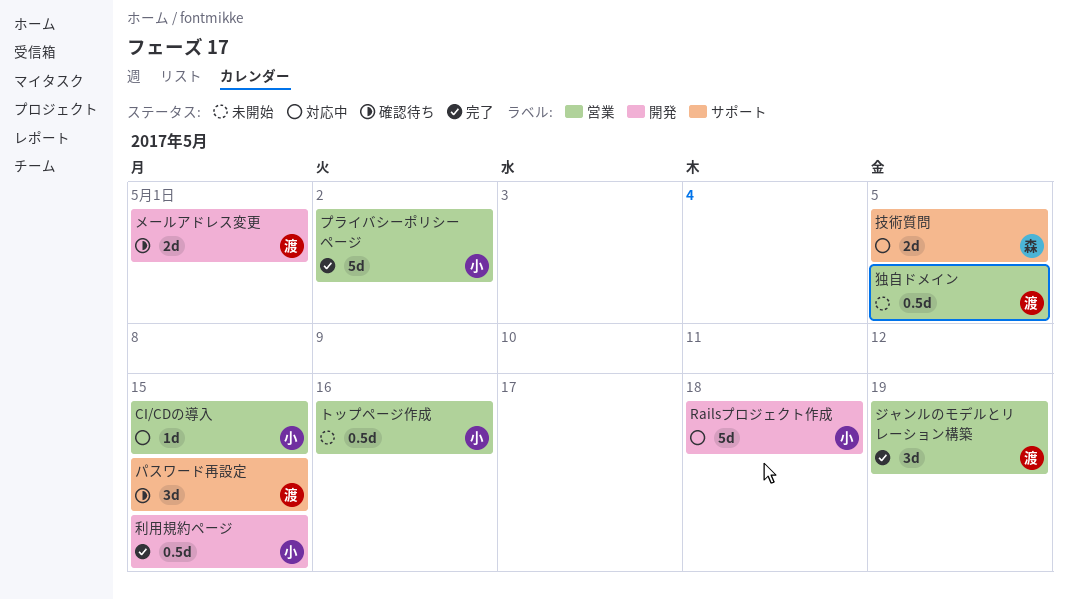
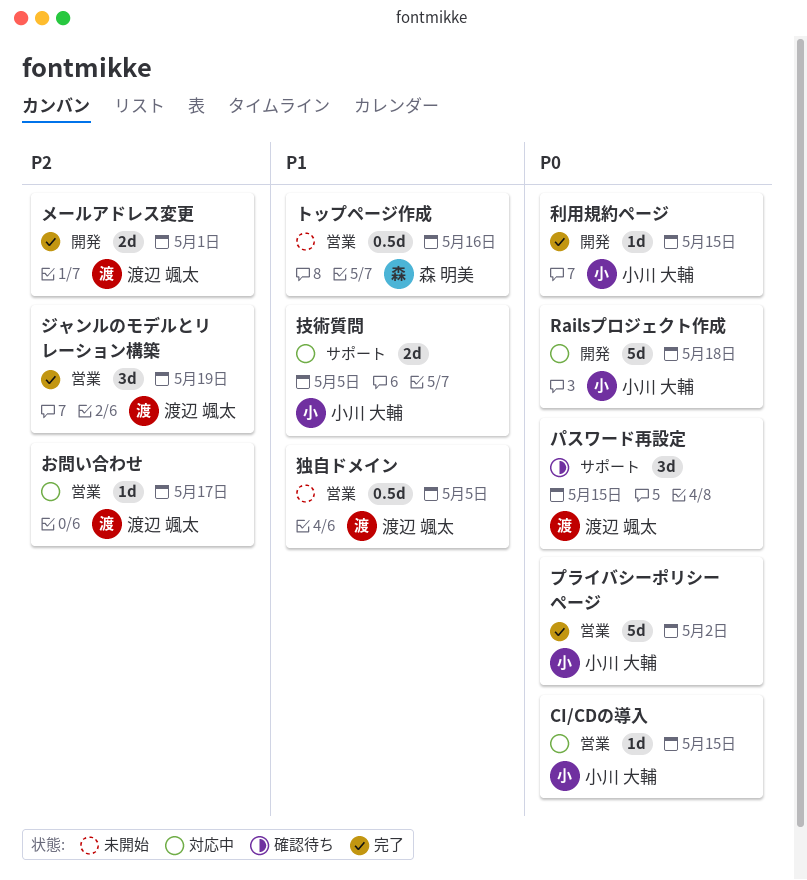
お問い合わせ: none -> present
トップページ作成, owner: 小川 大輔 -> 森 明美
メールアドレス変更, status: 確認待ち -> 完了
利用規約ページ, estimate: 0.5d -> 1d
技術質問, owner: 森 明美 -> 小川 大輔

